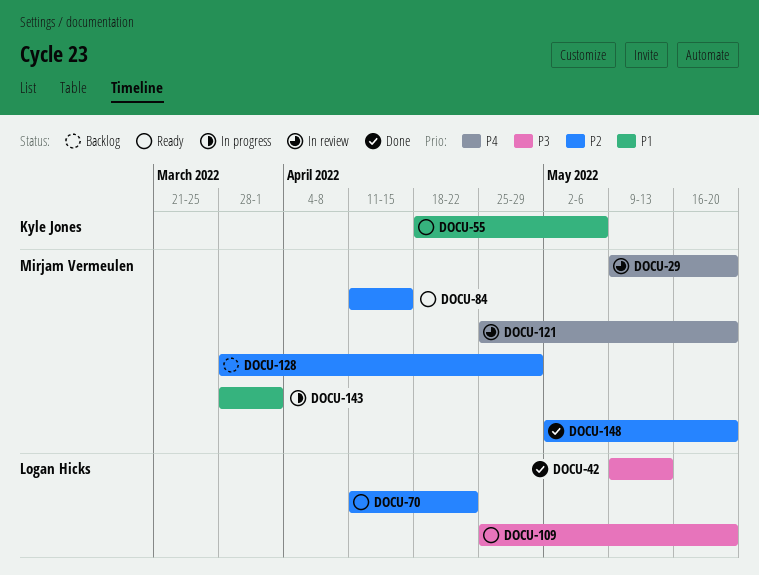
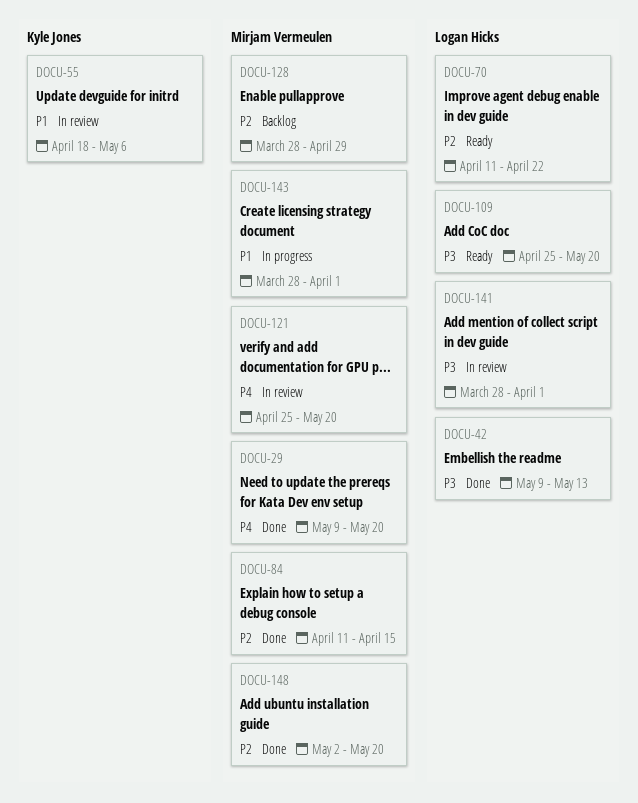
DOCU-29, status: In review -> Done
DOCU-55, status: Ready -> In review
DOCU-84, status: Ready -> Done
DOCU-141: none -> present

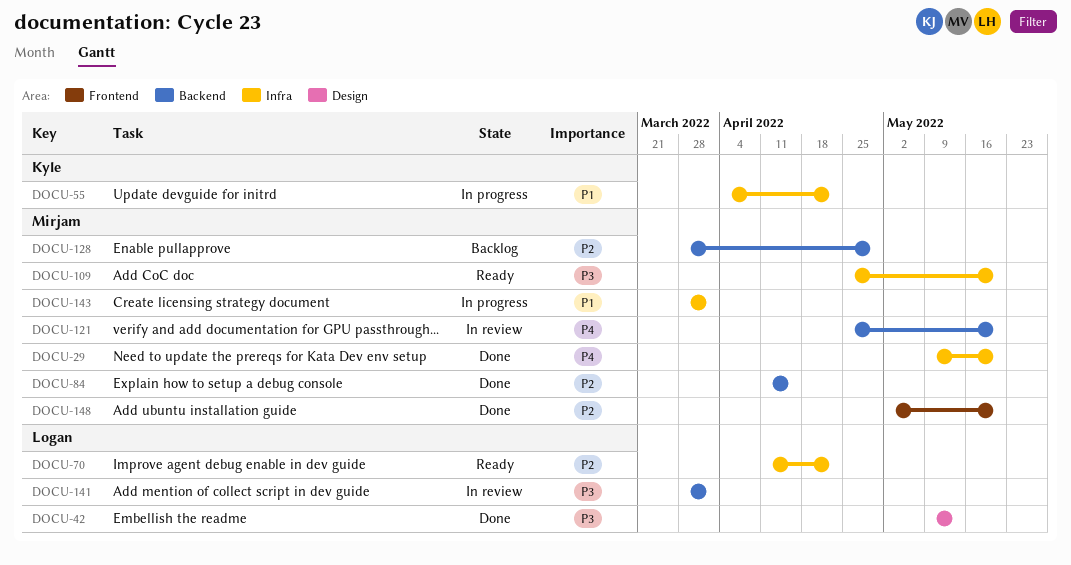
DOCU-55, status: In review -> In progress
DOCU-55, start: Apr 18 -> Apr 4
DOCU-55, due: May 6 -> Apr 22
DOCU-109, owner: Logan Hicks -> Mirjam Vermeulen

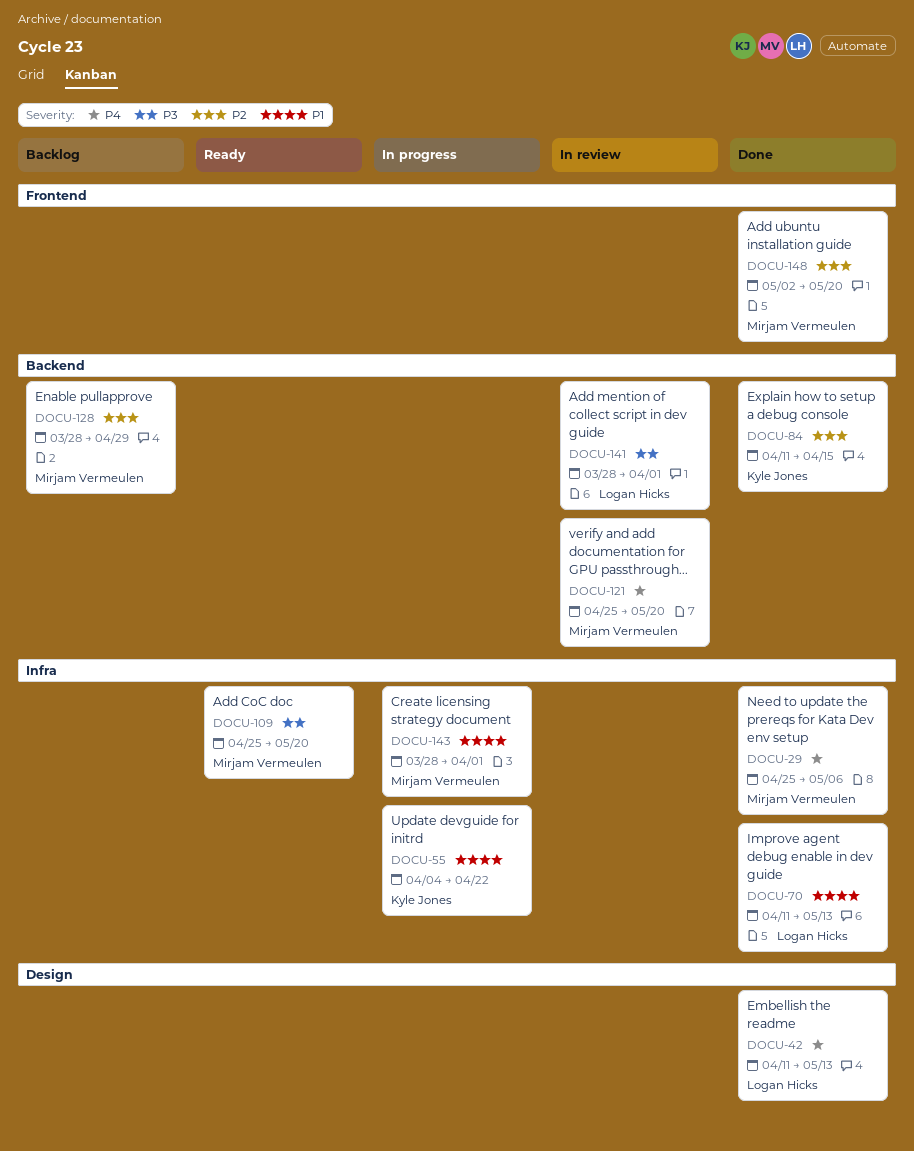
DOCU-29, start: May 9 -> Apr 25
DOCU-29, due: May 20 -> May 6
DOCU-42, priority: P3 -> P4
DOCU-42, start: May 9 -> Apr 11
DOCU-70, status: Ready -> Done
DOCU-70, priority: P2 -> P1
DOCU-70, due: Apr 22 -> May 13
DOCU-84, owner: Mirjam Vermeulen -> Kyle Jones

